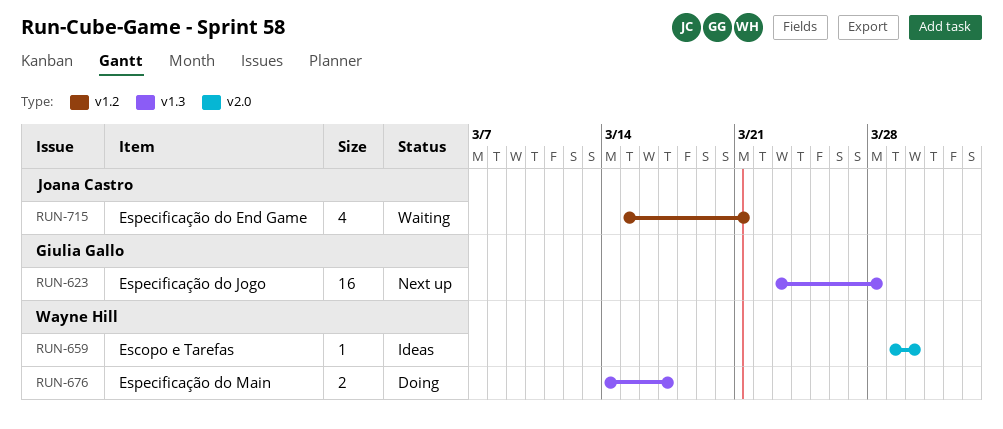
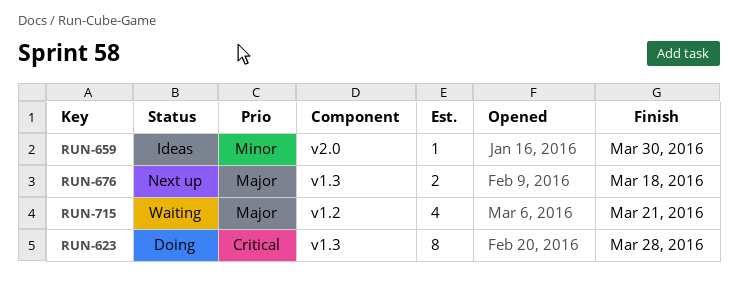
RUN-623, status: Next up -> Doing
RUN-623, estimate: 16 -> 8
RUN-676, status: Doing -> Next up
RUN-676, due: Mar 17 -> Mar 18

